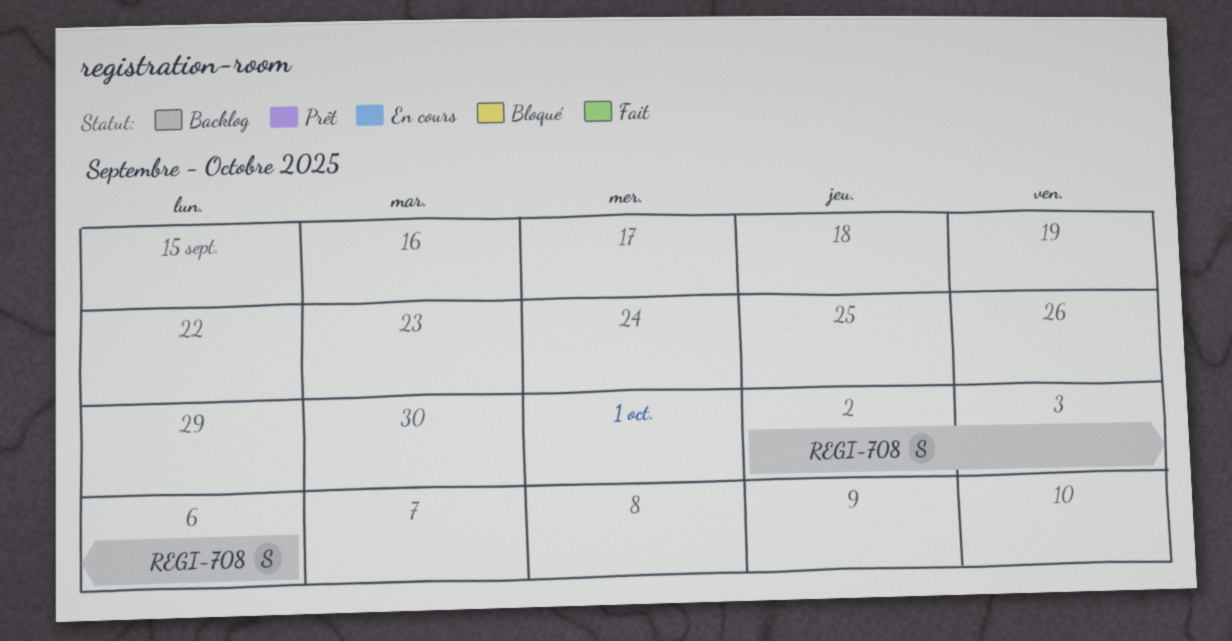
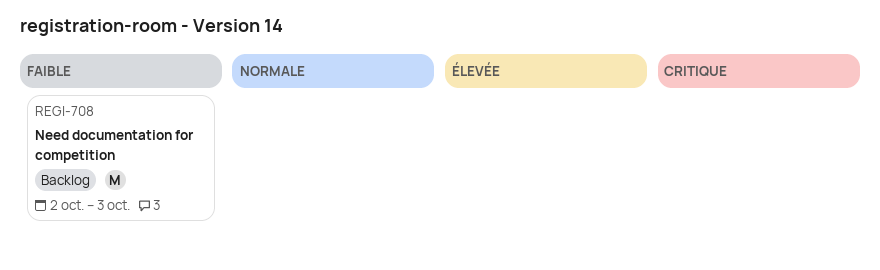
REGI-708, estimate: S -> M
REGI-708, due: Oct 6 -> Oct 3

